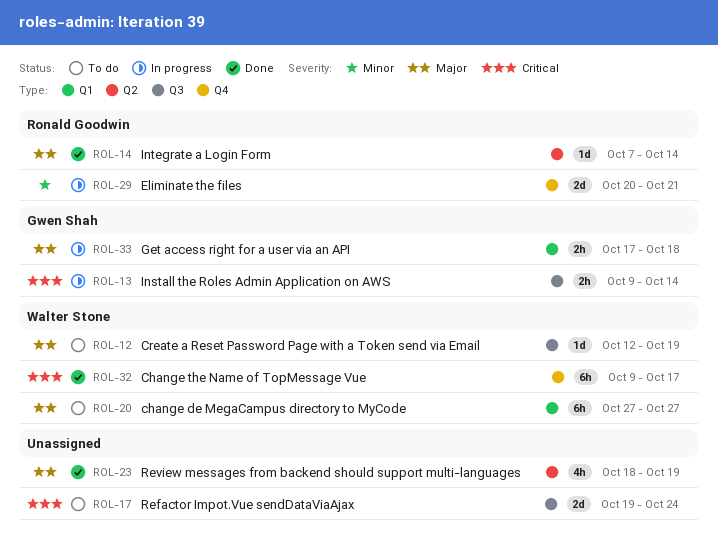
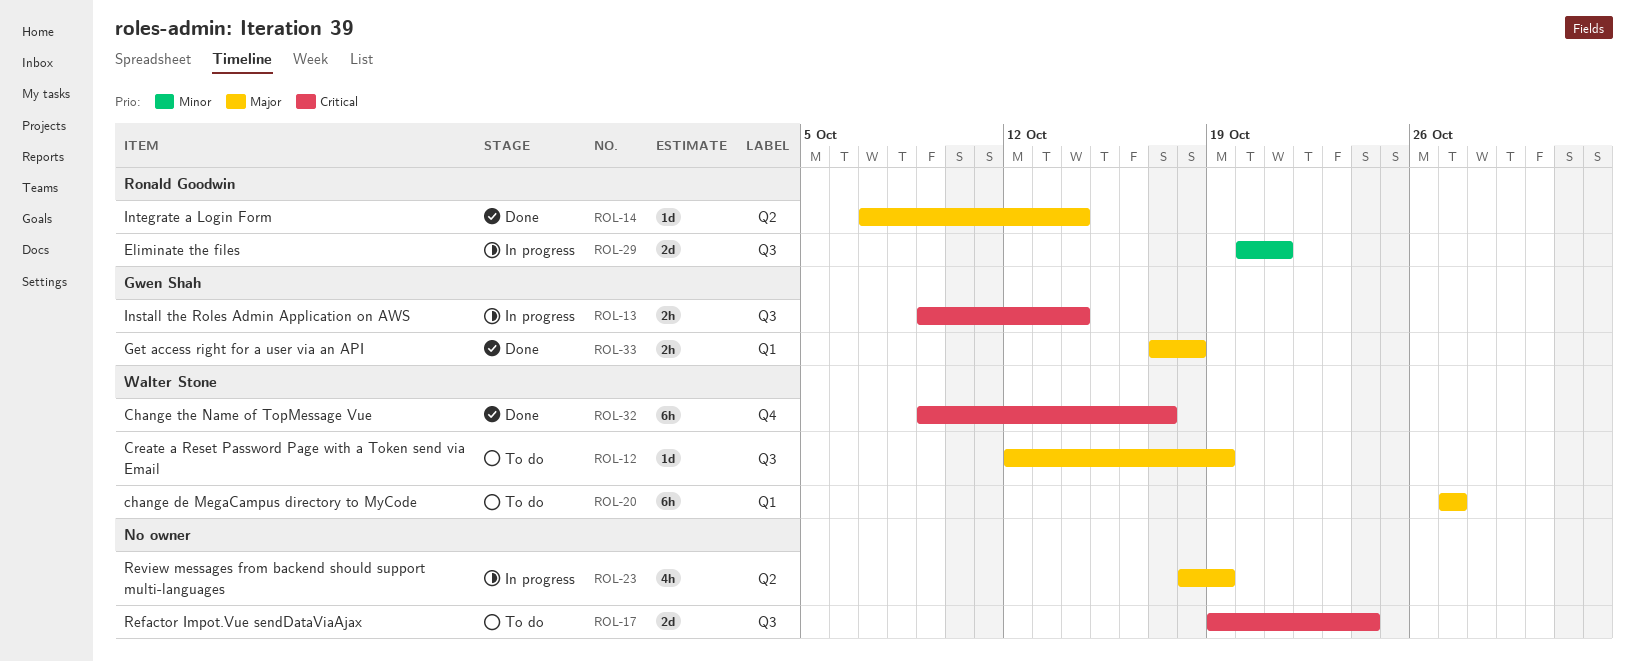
ROL-23, status: Done -> In progress
ROL-29, label: Q4 -> Q3
ROL-33, status: In progress -> Done

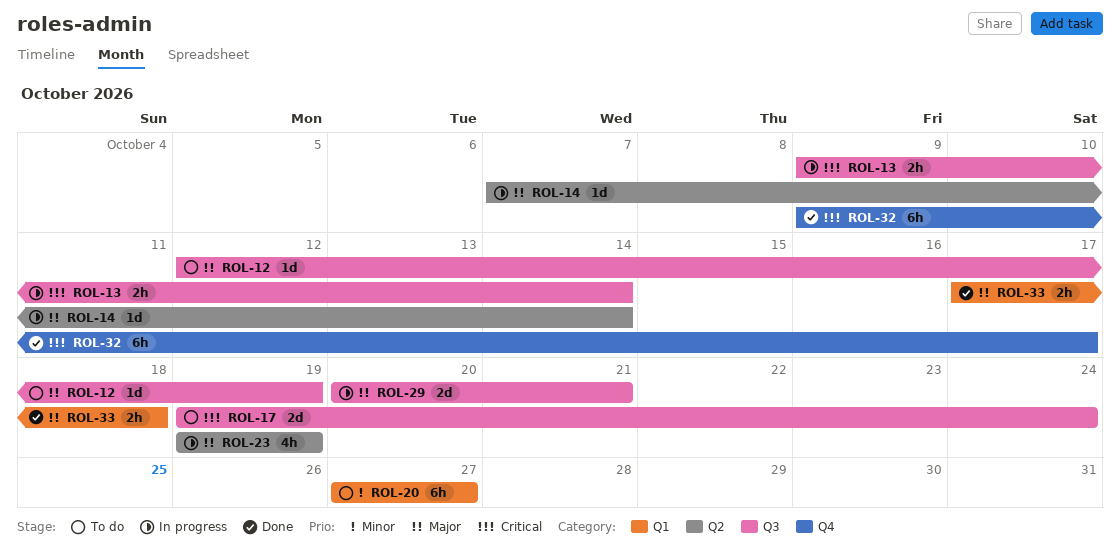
ROL-14, status: Done -> In progress
ROL-20, priority: Major -> Minor
ROL-23, start: Oct 18 -> Oct 19
ROL-29, priority: Minor -> Major

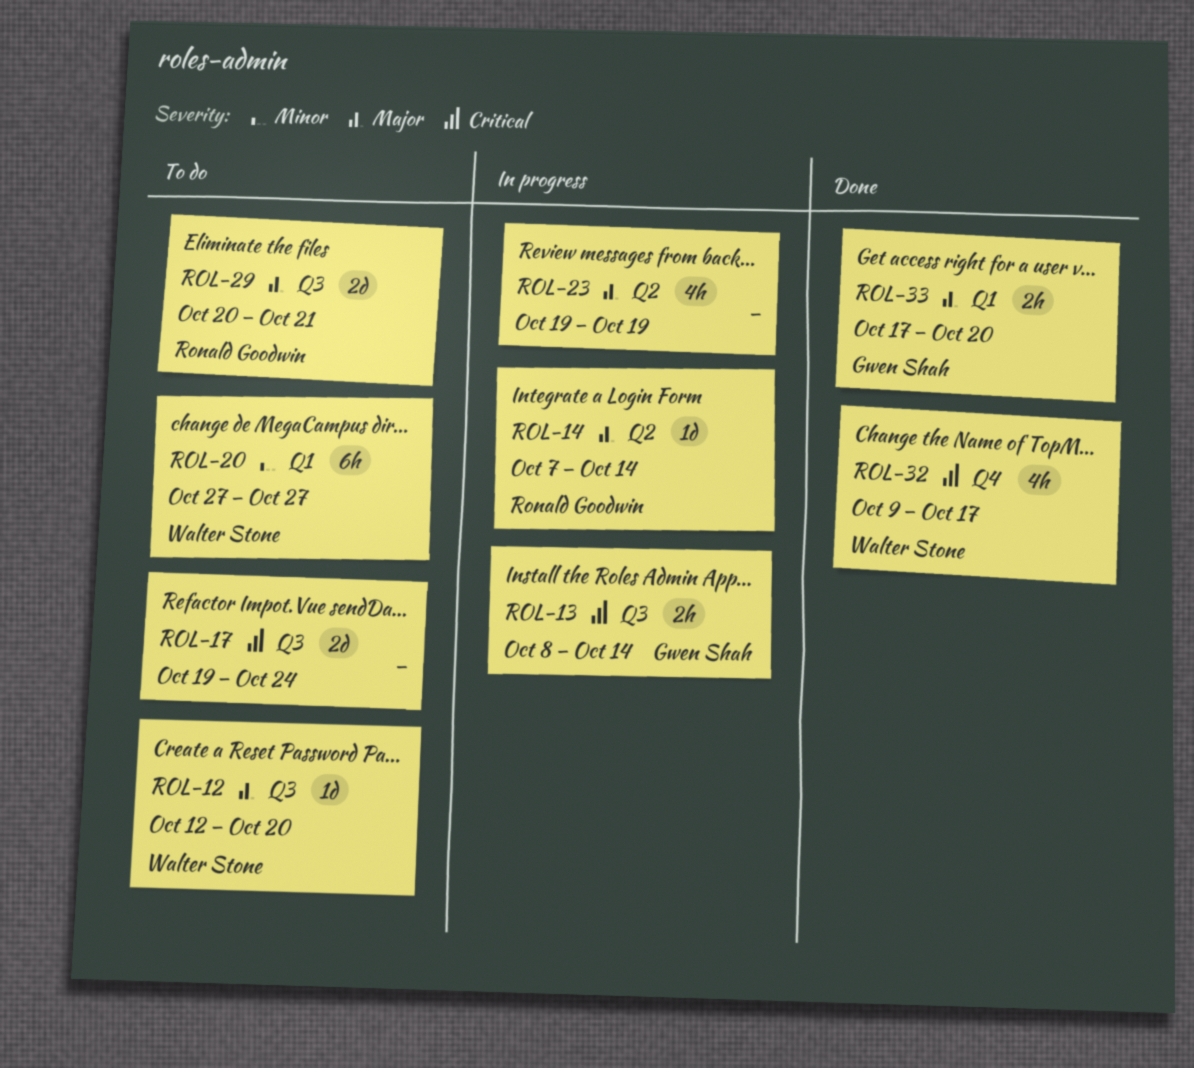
ROL-12, due: Oct 19 -> Oct 20
ROL-13, start: Oct 9 -> Oct 8
ROL-29, status: In progress -> To do
ROL-32, estimate: 6h -> 4h
ROL-33, due: Oct 18 -> Oct 20

